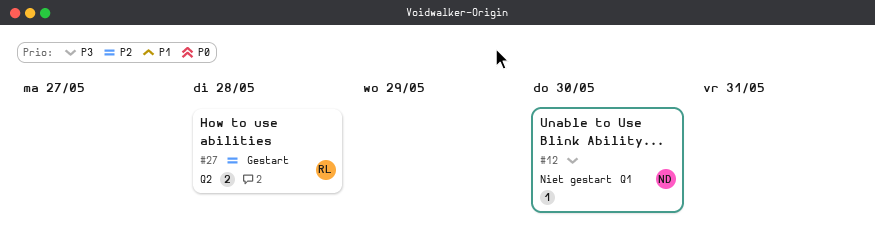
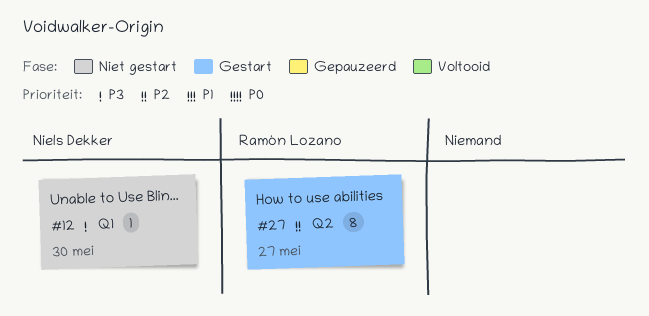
#27, estimate: 2 -> 8
#27, due: May 28 -> May 27

